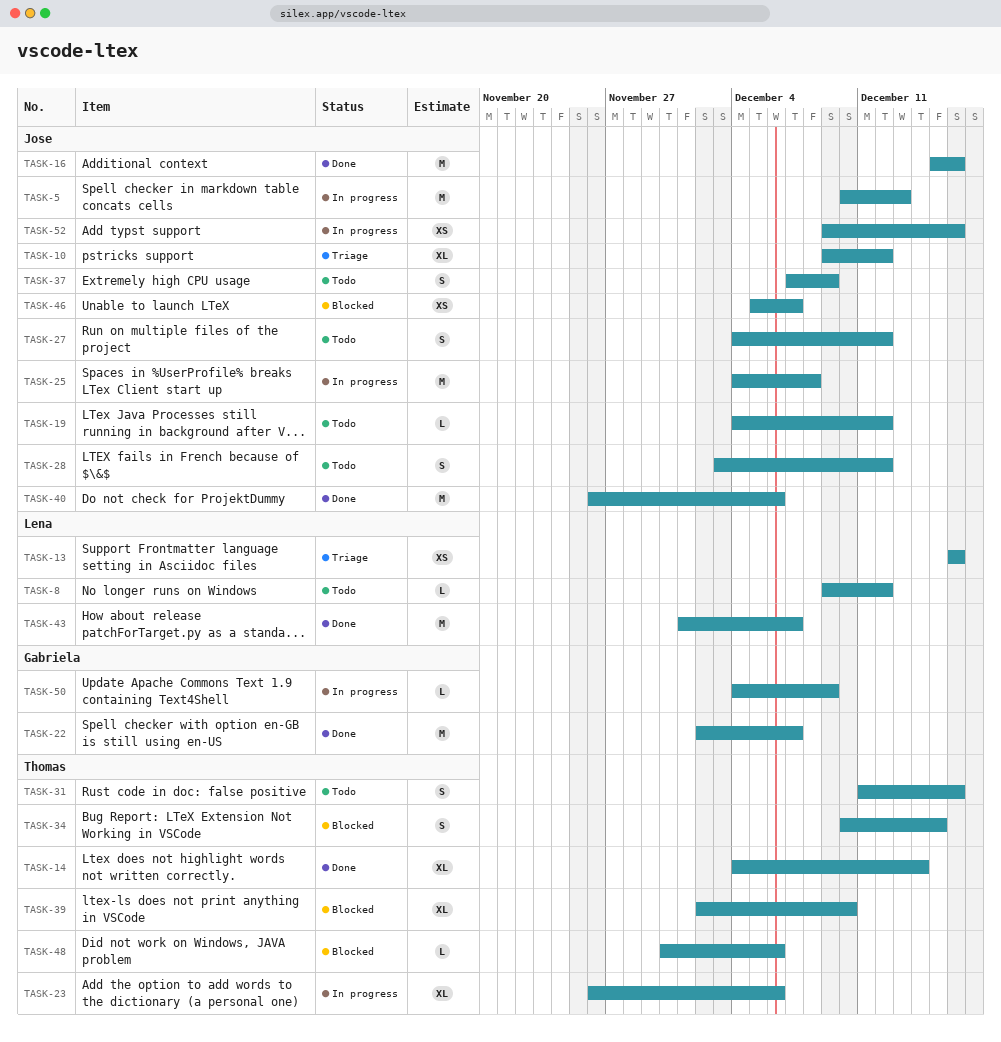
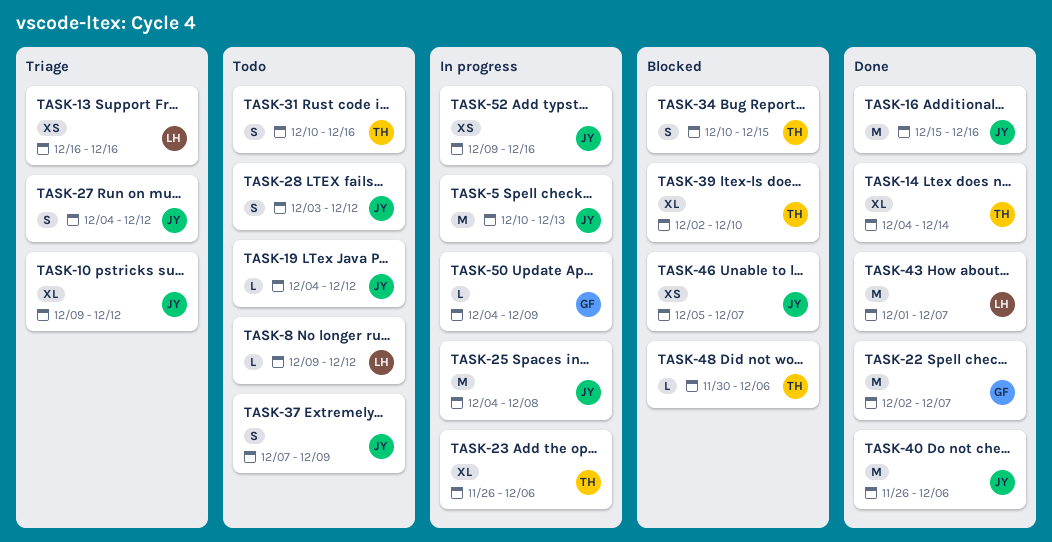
TASK-27, status: Todo -> Triage
TASK-31, start: Dec 11 -> Dec 10

